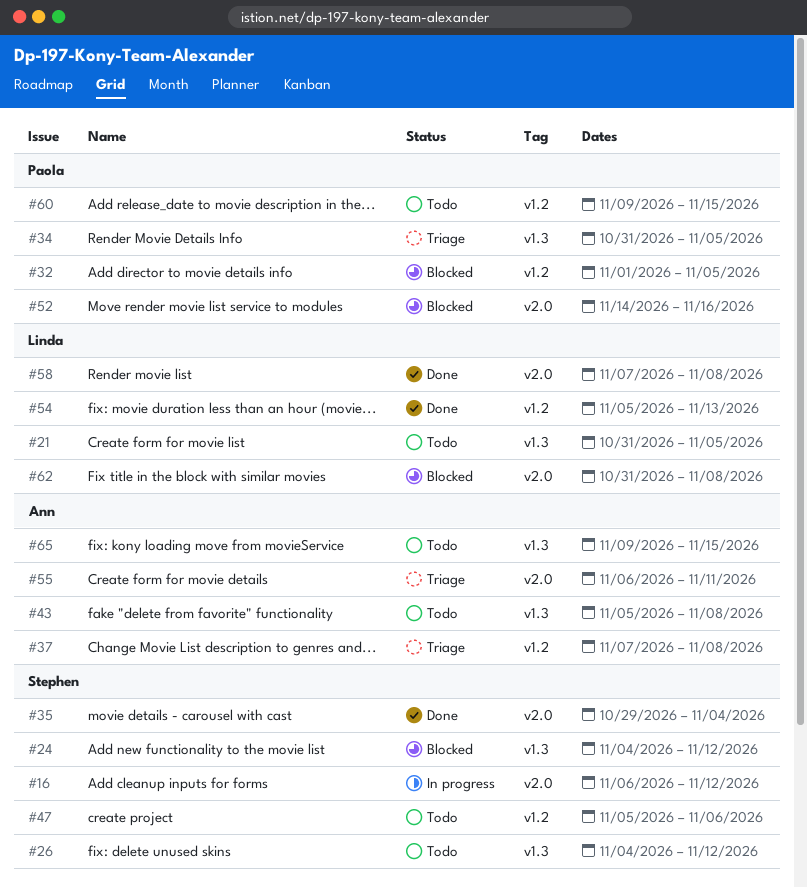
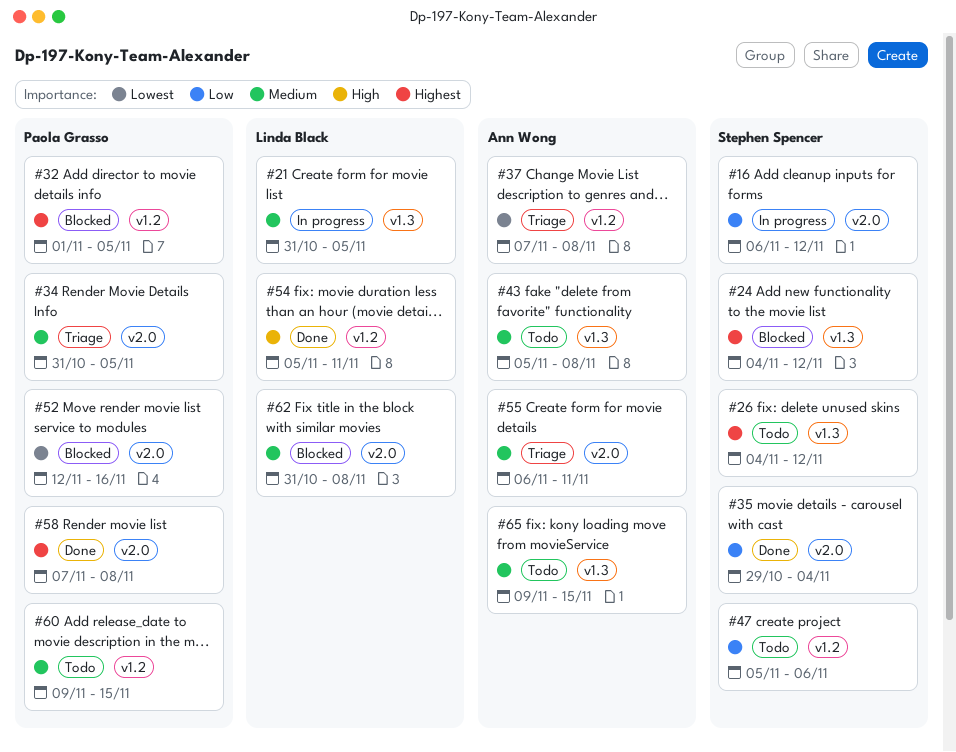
#21, status: Todo -> In progress
#34, label: v1.3 -> v2.0
#52, start: Nov 14 -> Nov 12
#54, due: Nov 13 -> Nov 11
#58, owner: Linda Black -> Paola Grasso

